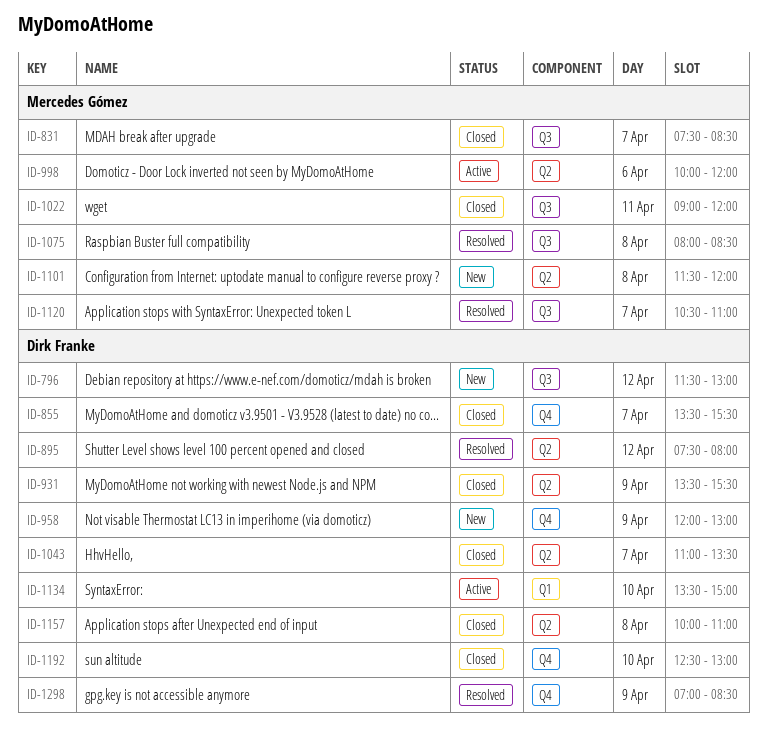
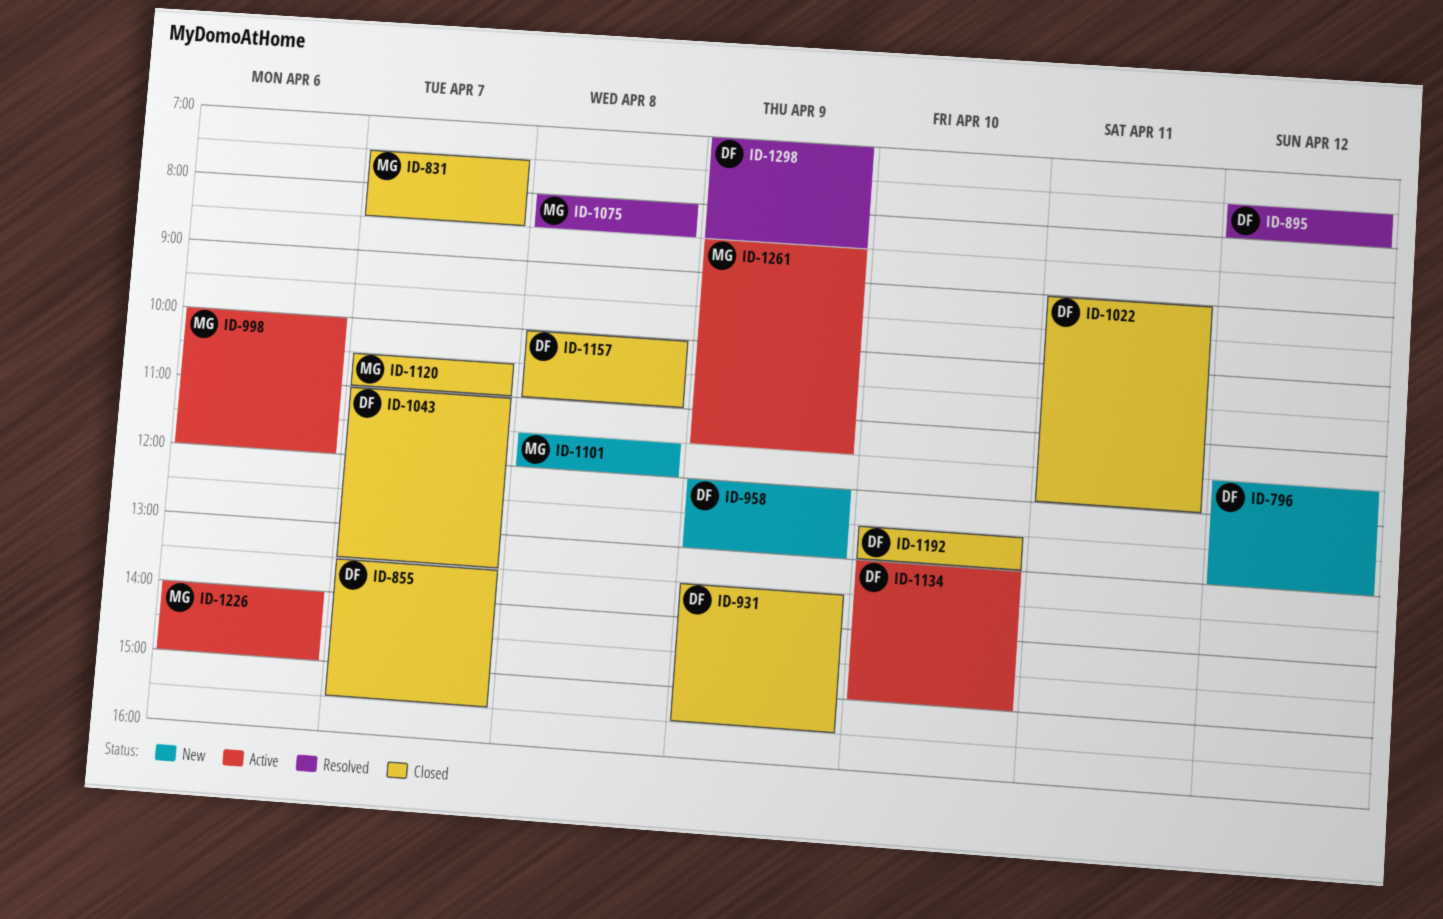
ID-1022, owner: Mercedes Gómez -> Dirk Franke
ID-1120, status: Resolved -> Closed
ID-1134, begins: 13:30 -> 13:00
ID-1226: none -> present
ID-1261: none -> present

